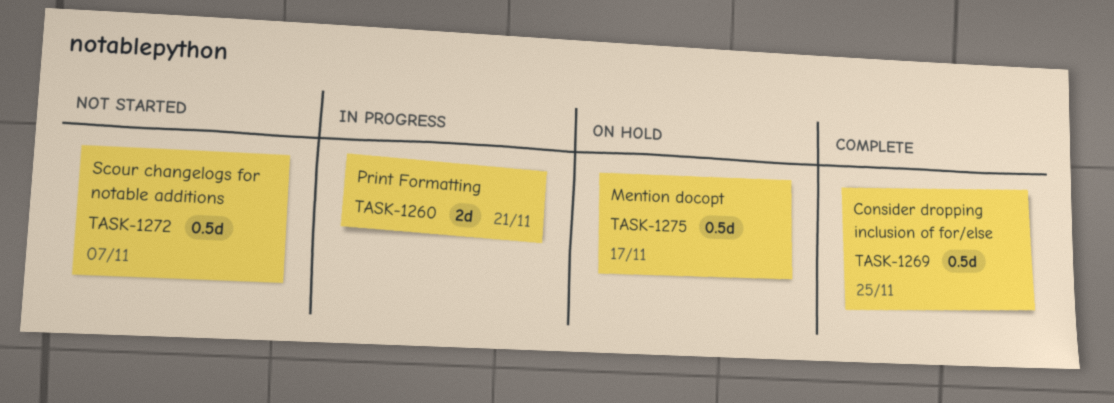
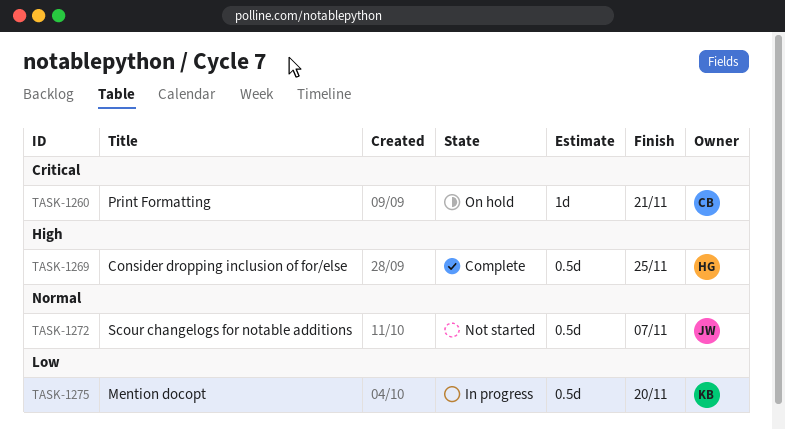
TASK-1260, status: In progress -> On hold
TASK-1260, estimate: 2d -> 1d
TASK-1275, status: On hold -> In progress
TASK-1275, due: Nov 17 -> Nov 20

